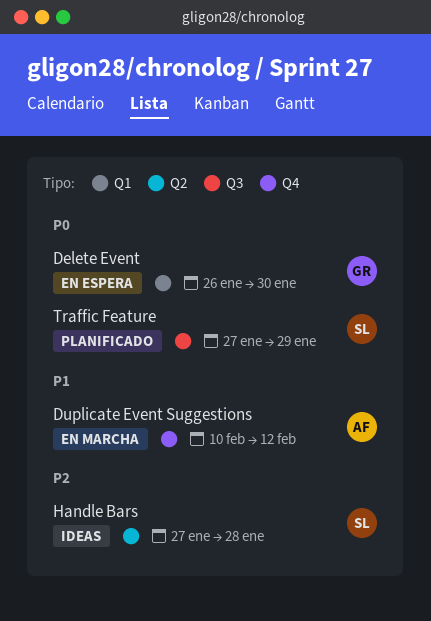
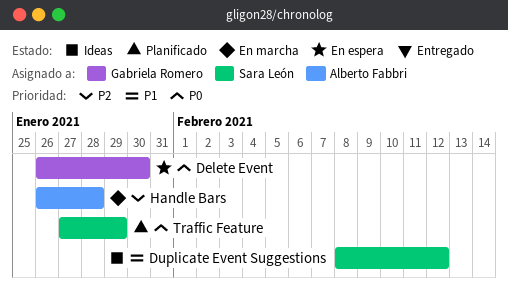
Duplicate Event Suggestions, status: En marcha -> Ideas
Duplicate Event Suggestions, owner: Alberto Fabbri -> Sara León
Duplicate Event Suggestions, start: Feb 10 -> Feb 8
Handle Bars, status: Ideas -> En marcha
Handle Bars, owner: Sara León -> Alberto Fabbri
Handle Bars, start: Jan 27 -> Jan 26

